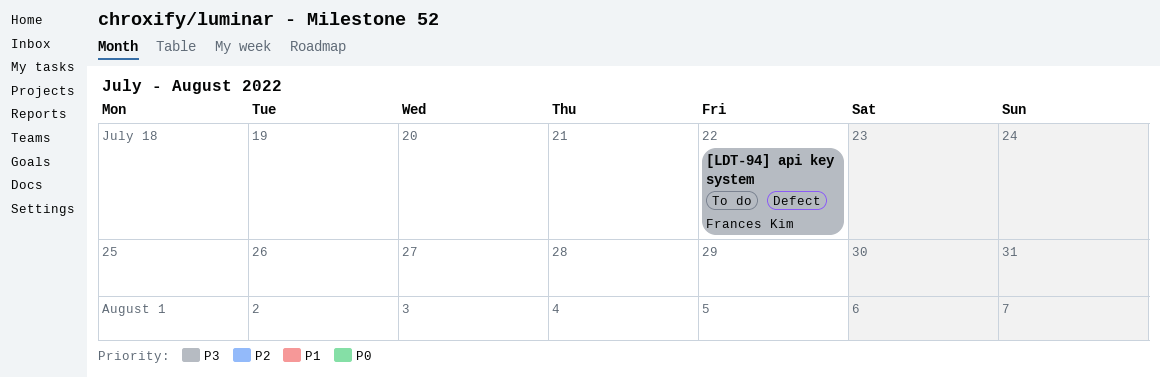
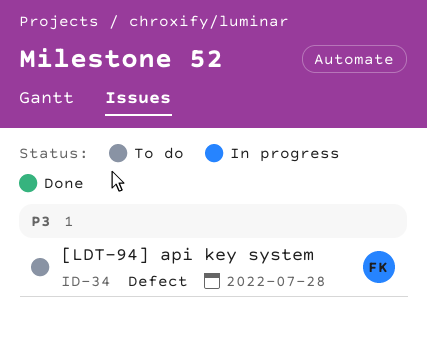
[LDT-94] api key system, due: Jul 22 -> Jul 28

